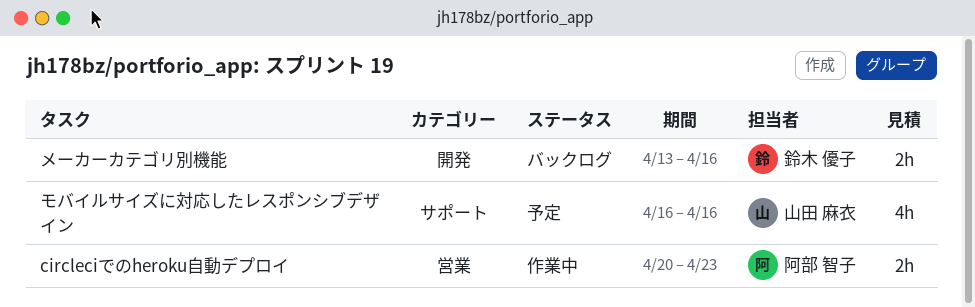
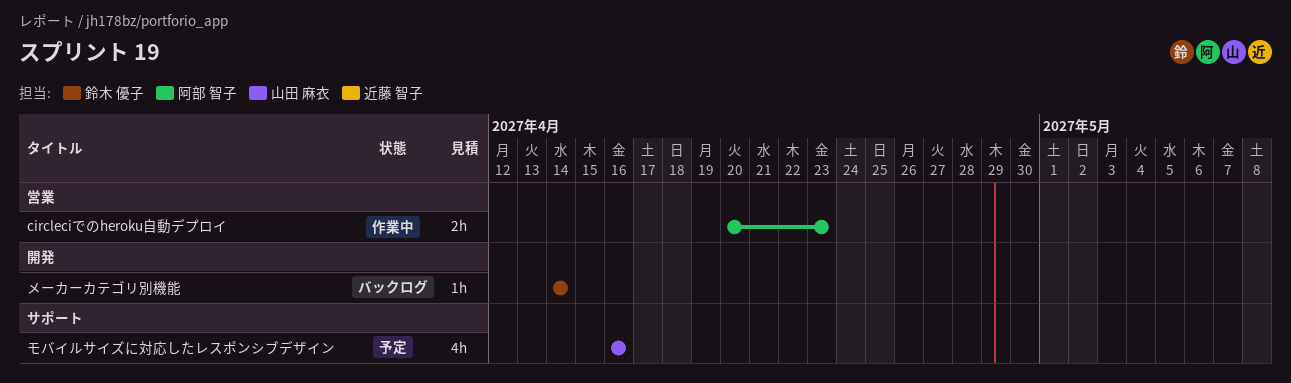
メーカーカテゴリ別機能, estimate: 2h -> 1h
メーカーカテゴリ別機能, start: Apr 13 -> Apr 14
メーカーカテゴリ別機能, due: Apr 16 -> Apr 14

